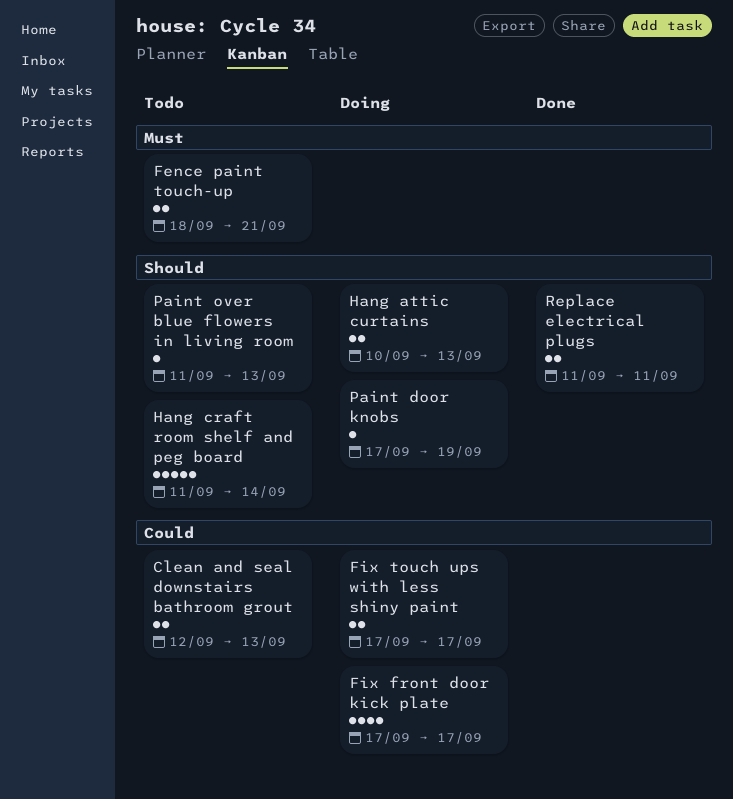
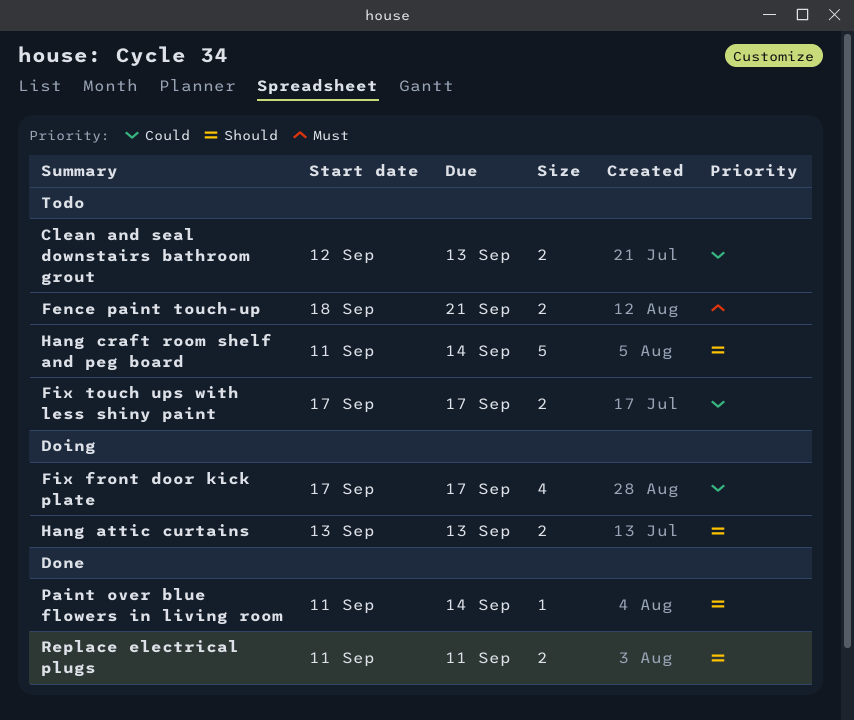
Fix touch ups with less shiny paint, status: Doing -> Todo
Hang attic curtains, start: Sep 10 -> Sep 13
Paint door knobs: present -> none
Paint over blue flowers in living room, status: Todo -> Done
Paint over blue flowers in living room, due: Sep 13 -> Sep 14

